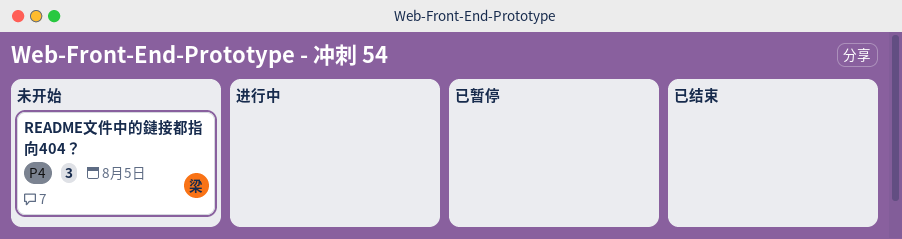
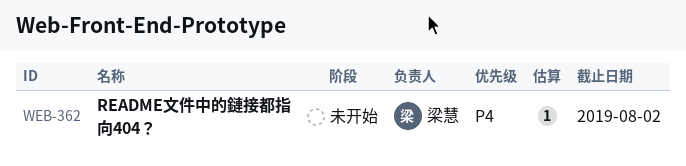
README文件中的鏈接都指向404？, estimate: 3 -> 1
README文件中的鏈接都指向404？, due: Aug 5 -> Aug 2

